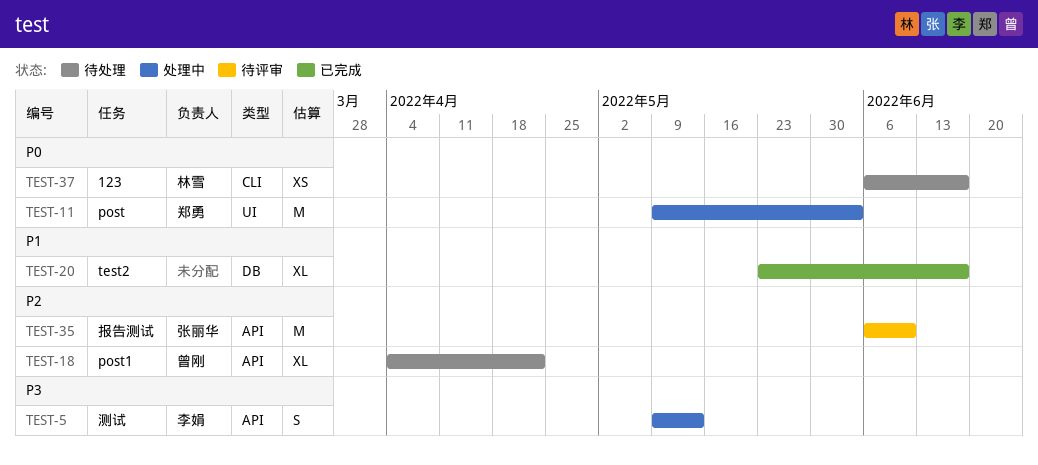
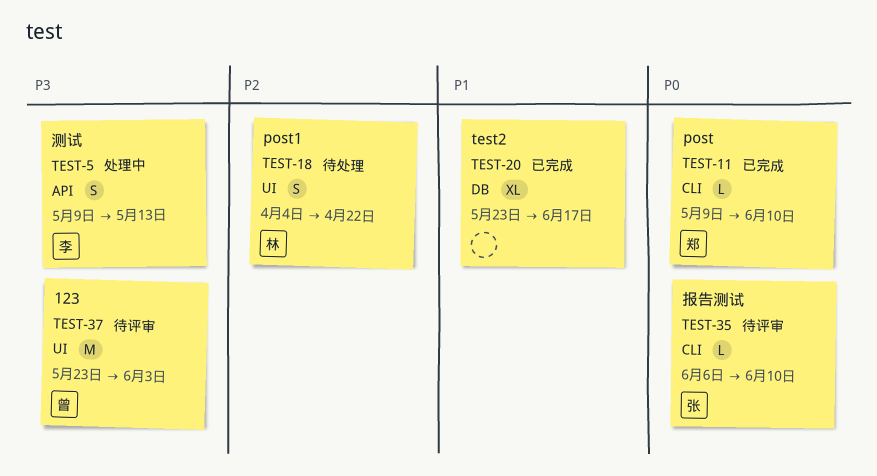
TEST-11, status: 处理中 -> 已完成
TEST-11, label: UI -> CLI
TEST-11, estimate: M -> L
TEST-11, due: Jun 3 -> Jun 10
TEST-18, owner: 曾刚 -> 林雪
TEST-18, label: API -> UI
TEST-18, estimate: XL -> S
TEST-35, priority: P2 -> P0
TEST-35, label: API -> CLI
TEST-35, estimate: M -> L
TEST-37, status: 待处理 -> 待评审
TEST-37, owner: 林雪 -> 曾刚
TEST-37, priority: P0 -> P3
TEST-37, label: CLI -> UI
TEST-37, estimate: XS -> M
TEST-37, start: Jun 6 -> May 23
TEST-37, due: Jun 17 -> Jun 3

